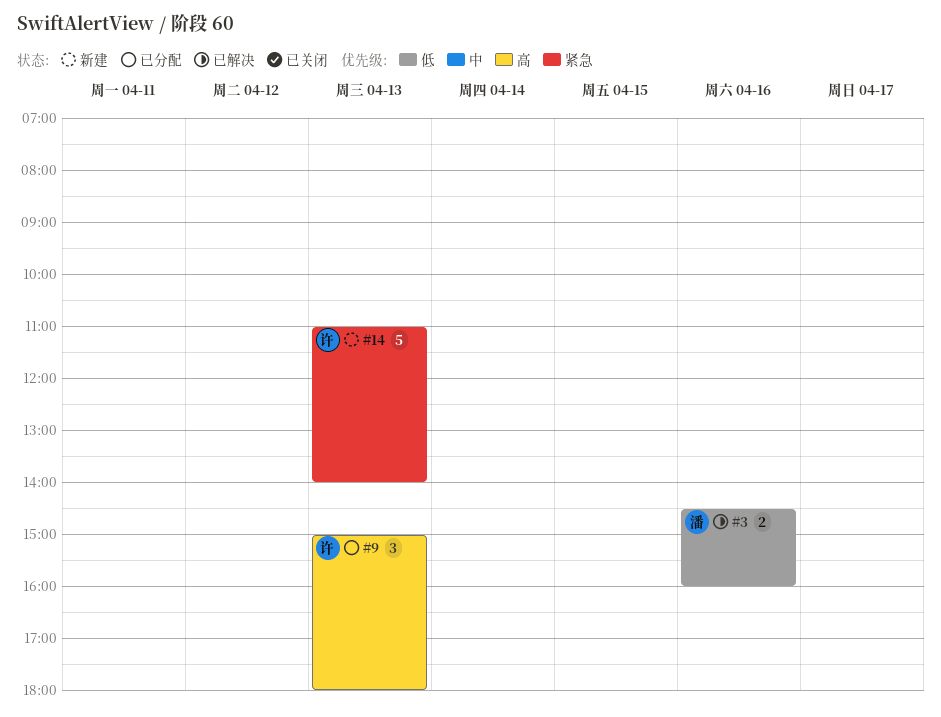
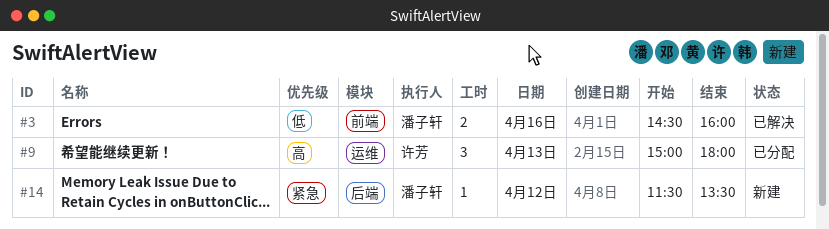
#14, owner: 许芳 -> 潘子轩
#14, estimate: 5 -> 1
#14, day: Apr 13 -> Apr 12
#14, begins: 11:00 -> 11:30
#14, ends: 14:00 -> 13:30

